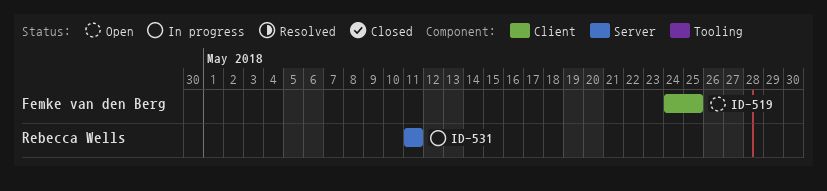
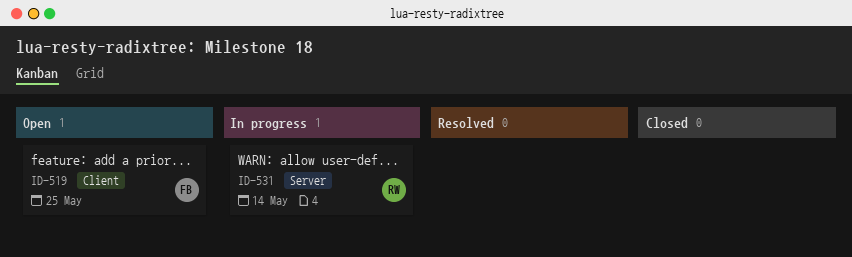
ID-531, due: May 11 -> May 14

